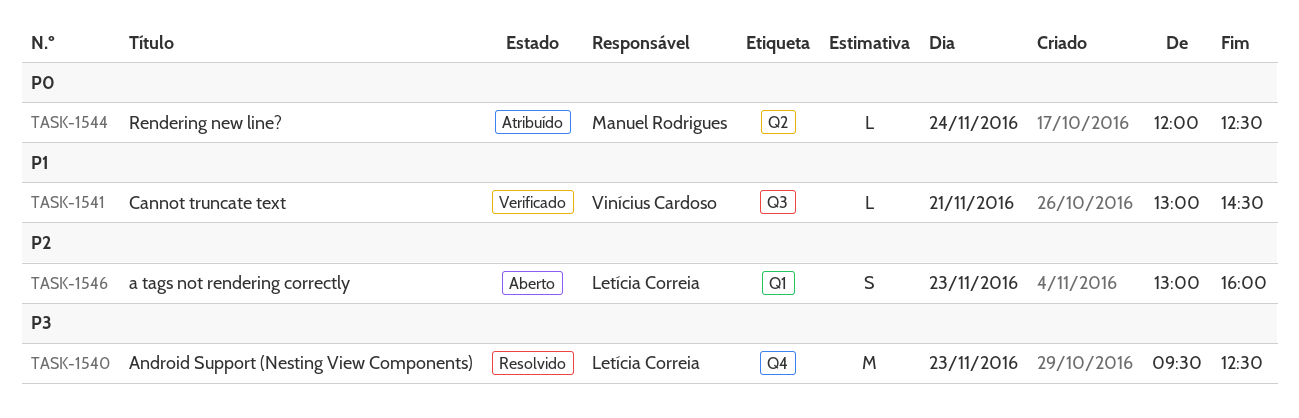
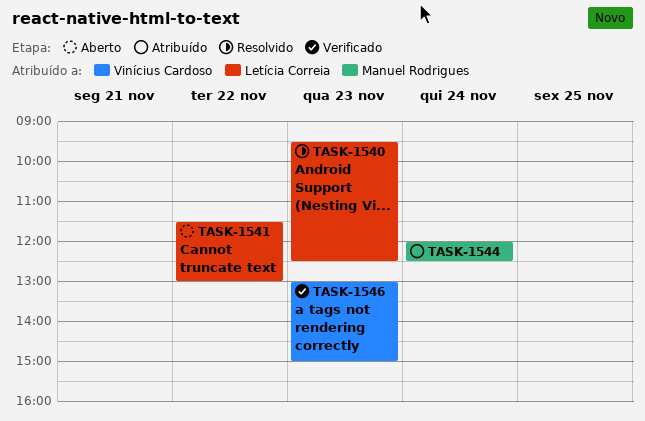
TASK-1541, status: Verificado -> Aberto
TASK-1541, owner: Vinícius Cardoso -> Letícia Correia
TASK-1541, day: Nov 21 -> Nov 22
TASK-1541, begins: 13:00 -> 11:30
TASK-1541, ends: 14:30 -> 13:00
TASK-1546, status: Aberto -> Verificado
TASK-1546, owner: Letícia Correia -> Vinícius Cardoso
TASK-1546, ends: 16:00 -> 15:00

